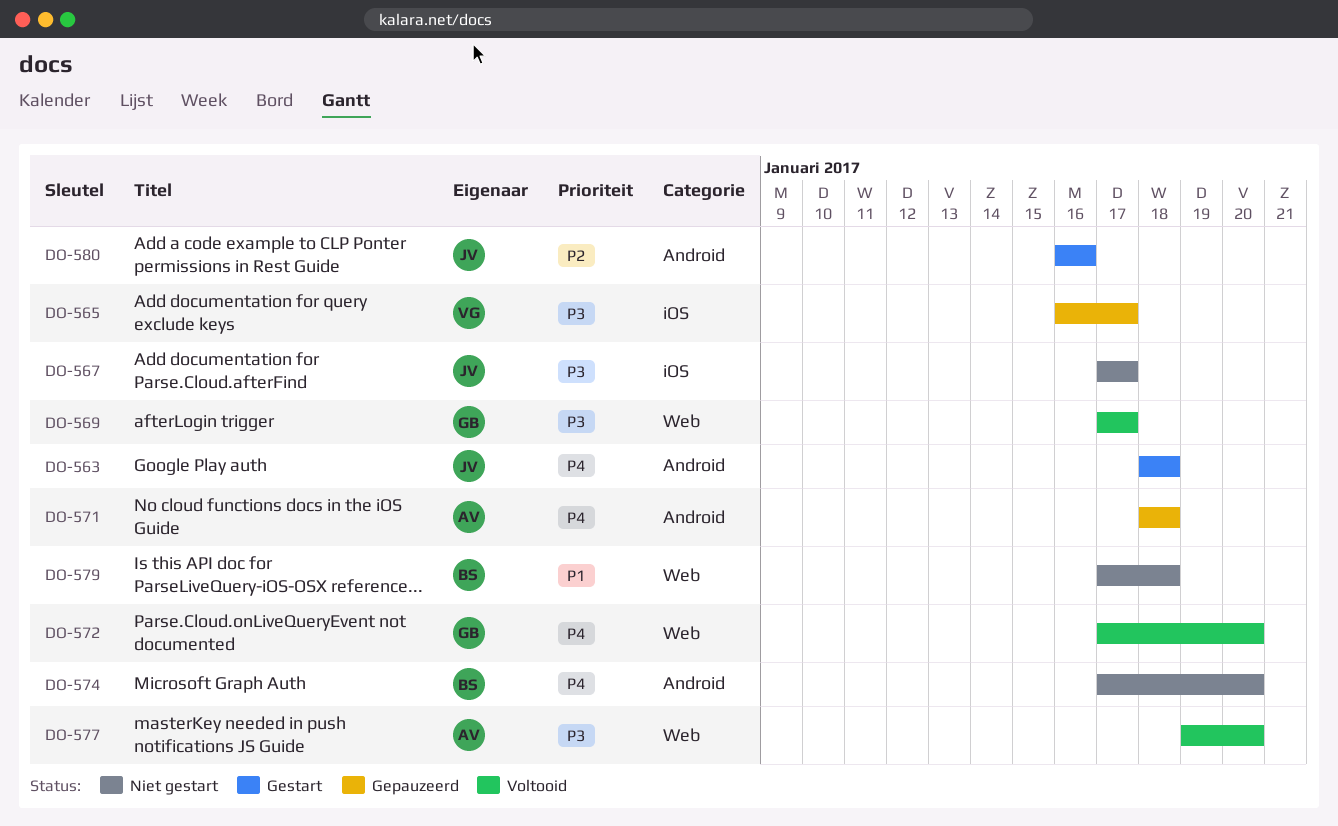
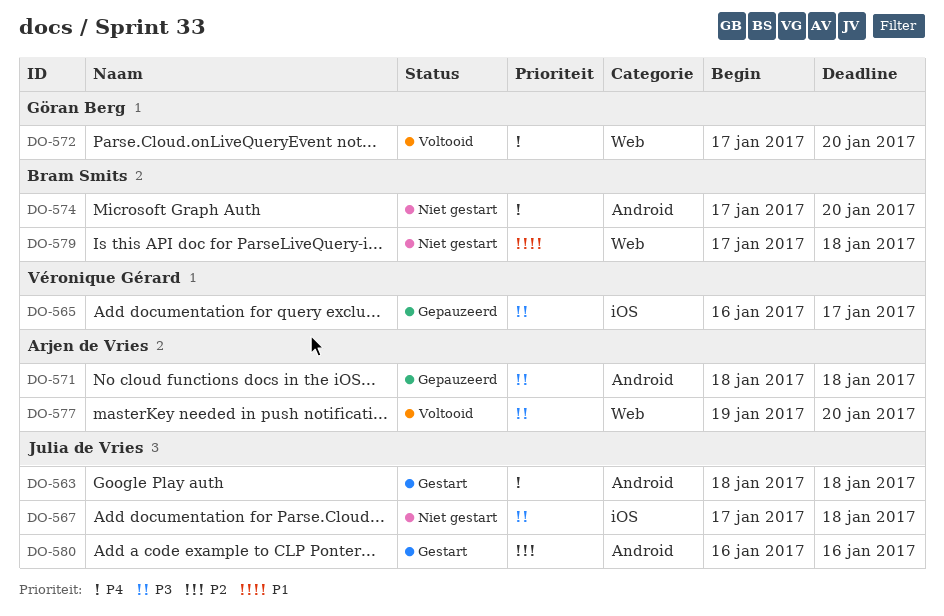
DO-567, due: Jan 17 -> Jan 18
DO-569: present -> none
DO-571, priority: P4 -> P3

